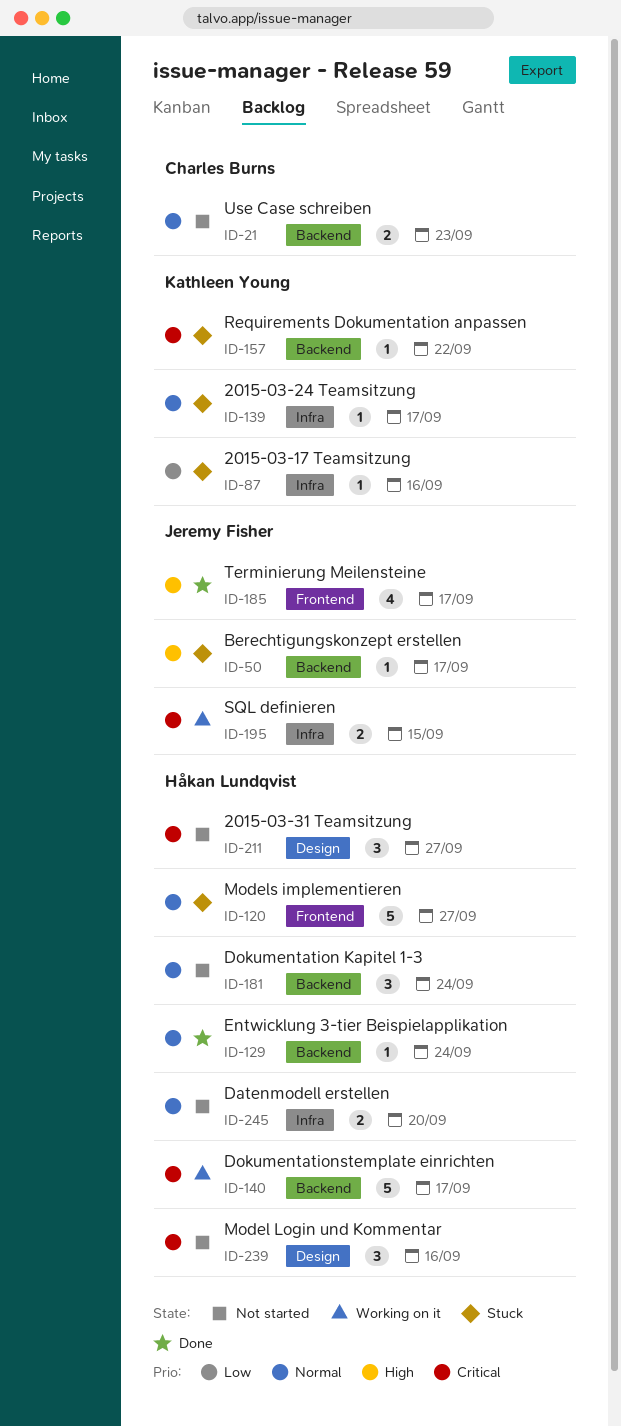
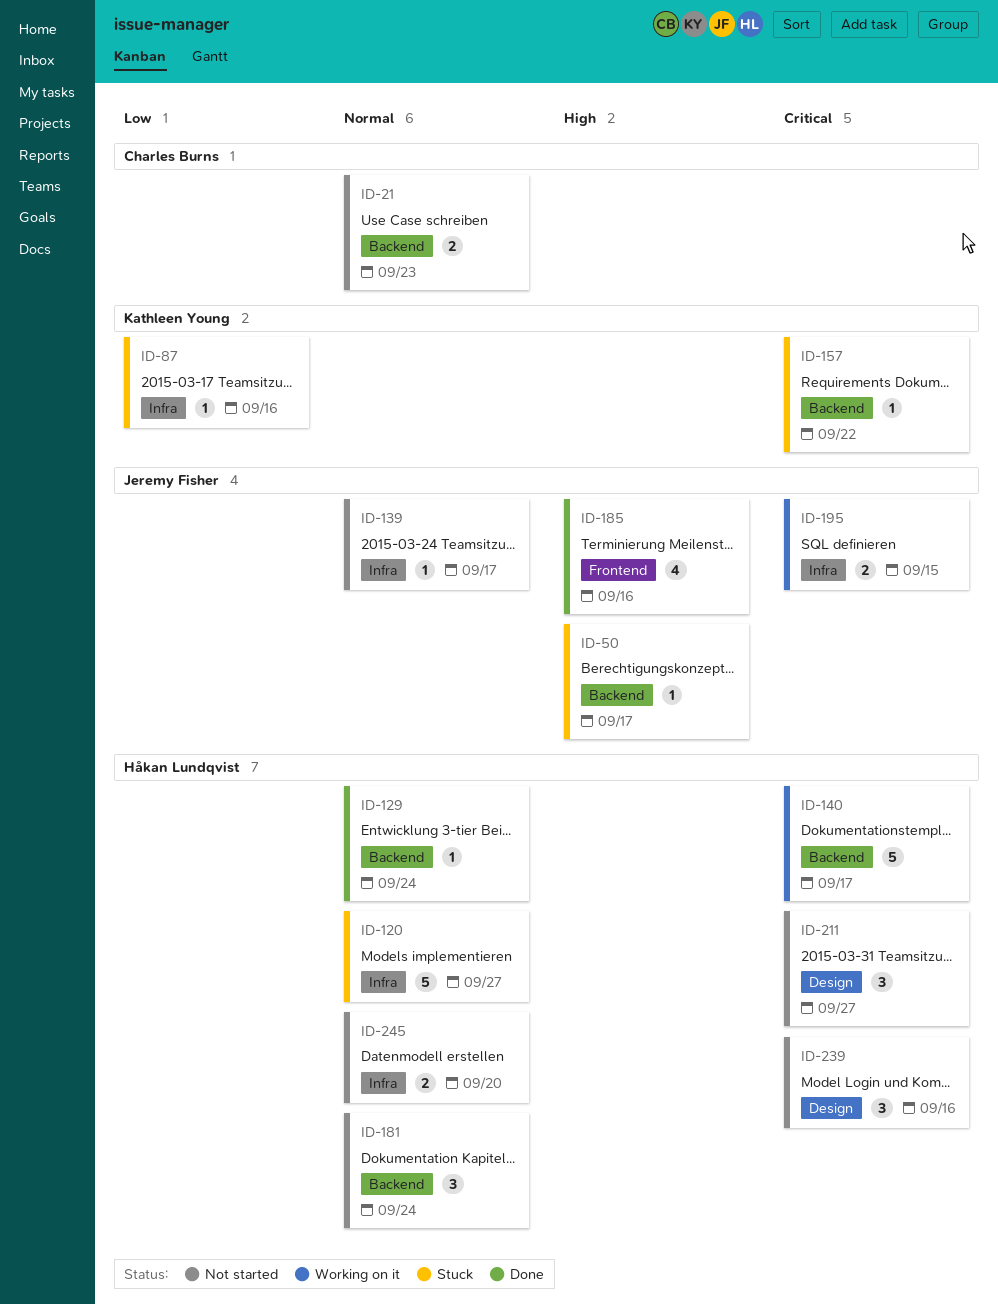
ID-120, label: Frontend -> Infra
ID-139, status: Stuck -> Not started
ID-139, owner: Kathleen Young -> Jeremy Fisher
ID-185, due: Sep 17 -> Sep 16

